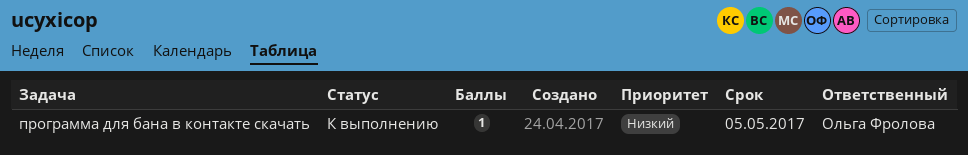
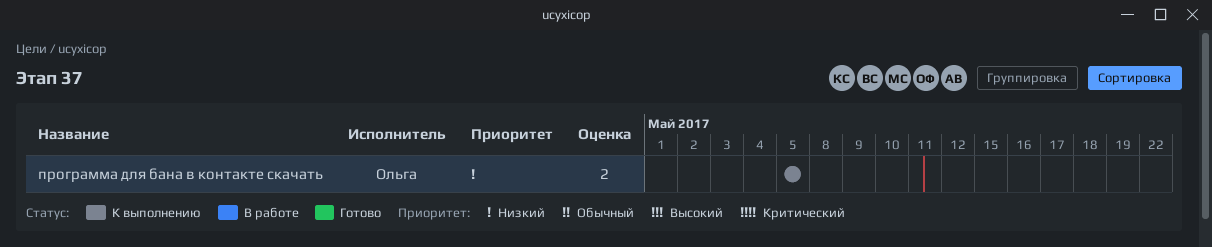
программа для бана в контакте скачать, estimate: 1 -> 2

